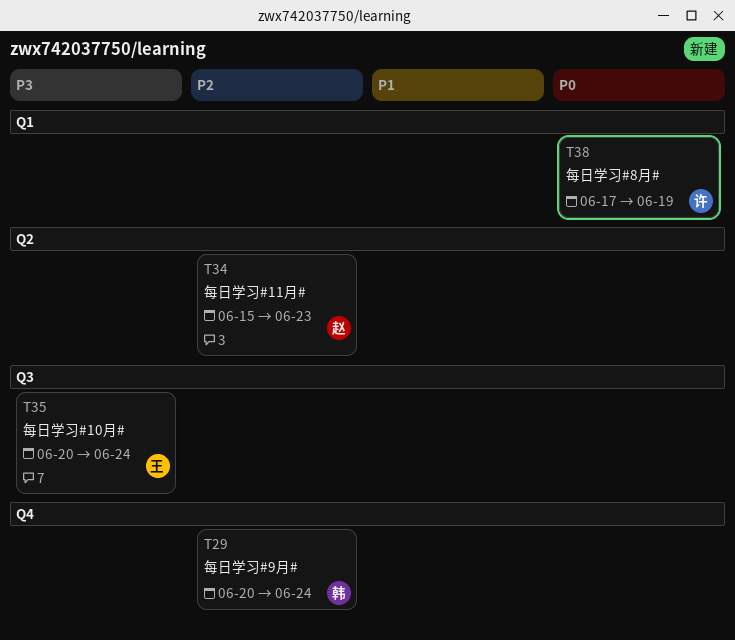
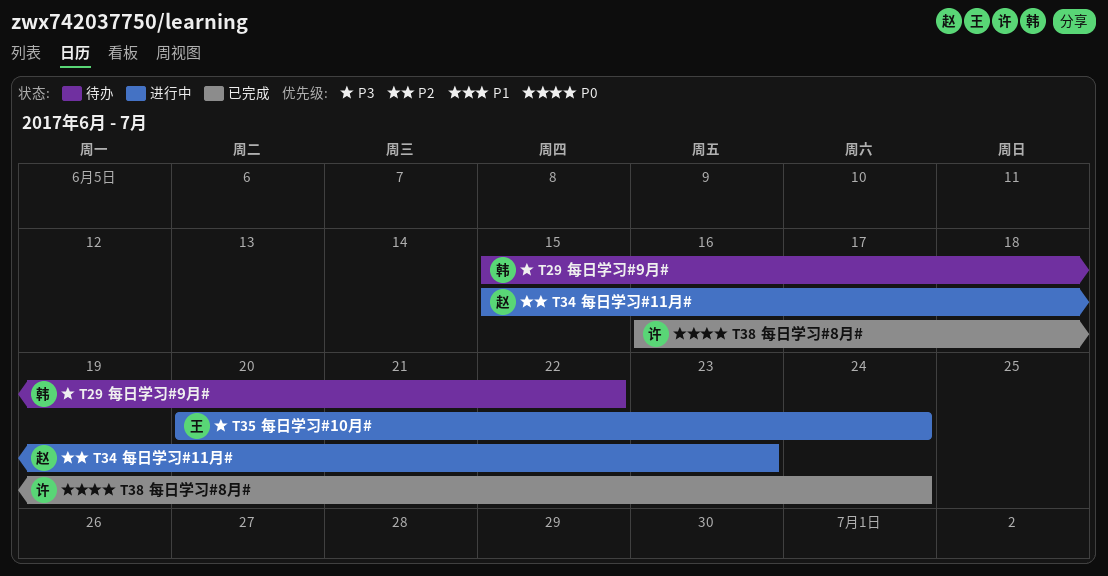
T29, priority: P2 -> P3
T29, start: Jun 20 -> Jun 15
T29, due: Jun 24 -> Jun 22
T38, start: Jun 17 -> Jun 16
T38, due: Jun 19 -> Jun 24

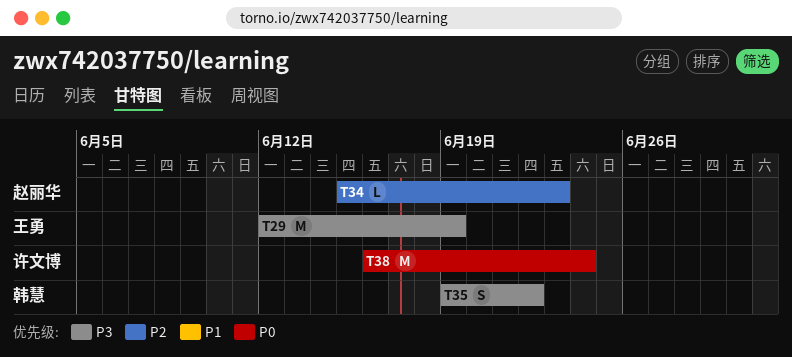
T29, owner: 韩慧 -> 王勇
T29, start: Jun 15 -> Jun 12
T29, due: Jun 22 -> Jun 19
T35, owner: 王勇 -> 韩慧
T35, start: Jun 20 -> Jun 19
T35, due: Jun 24 -> Jun 22

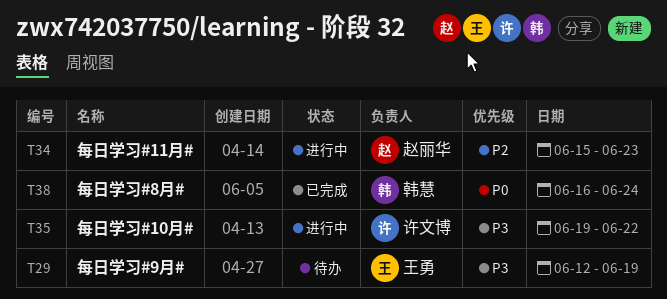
T35, owner: 韩慧 -> 许文博
T38, owner: 许文博 -> 韩慧

